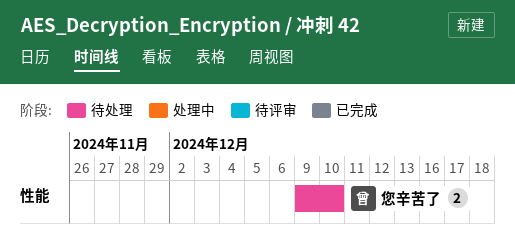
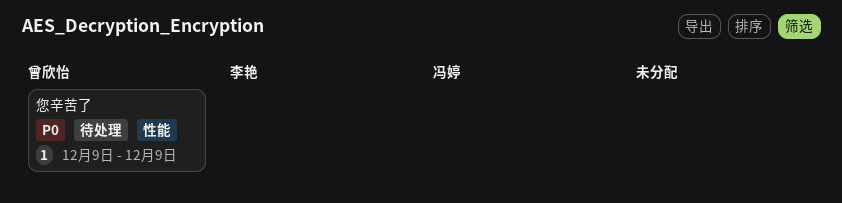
您辛苦了, estimate: 2 -> 1
您辛苦了, due: Dec 10 -> Dec 9

